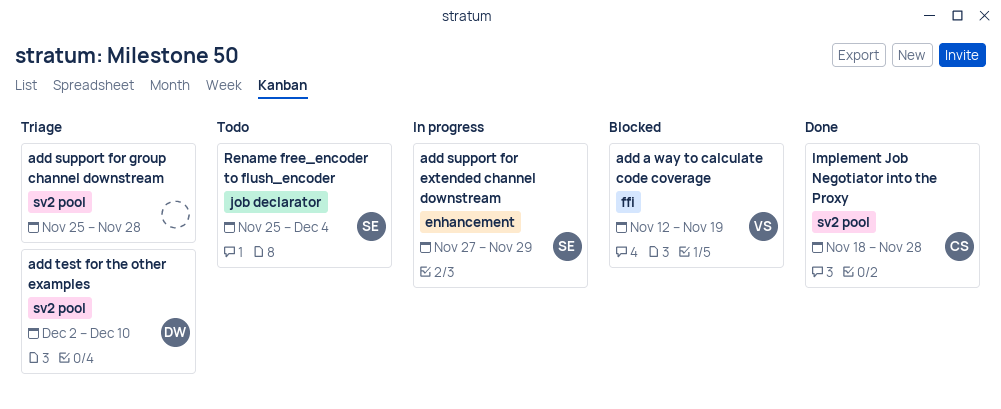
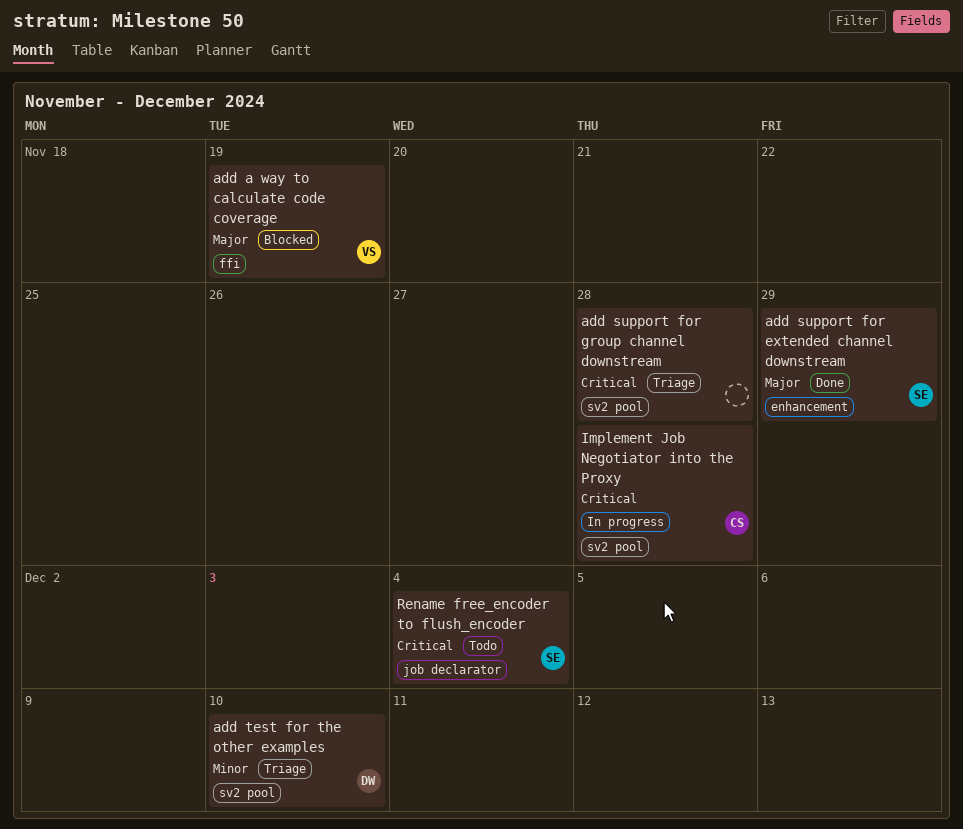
add support for extended channel downstream, status: In progress -> Done
Implement Job Negotiator into the Proxy, status: Done -> In progress

